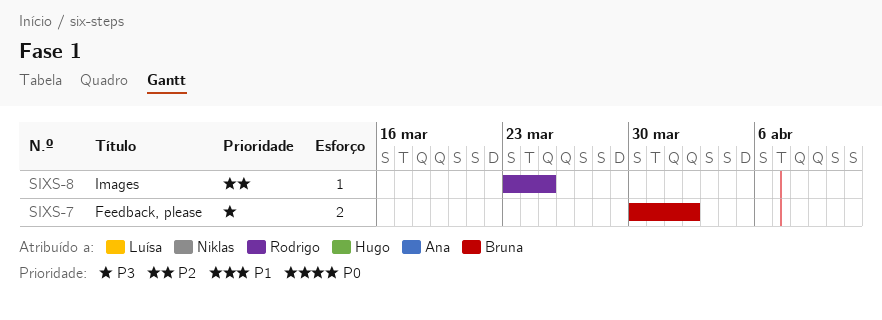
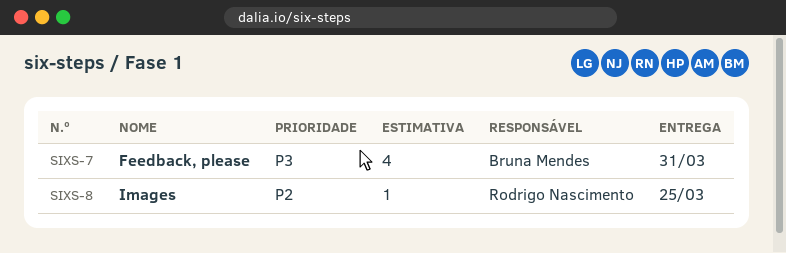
SIXS-7, estimate: 2 -> 4
SIXS-7, due: Apr 2 -> Mar 31

